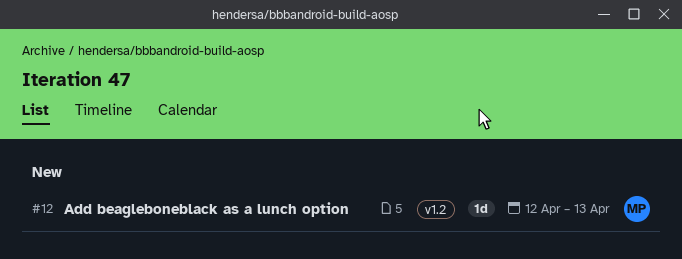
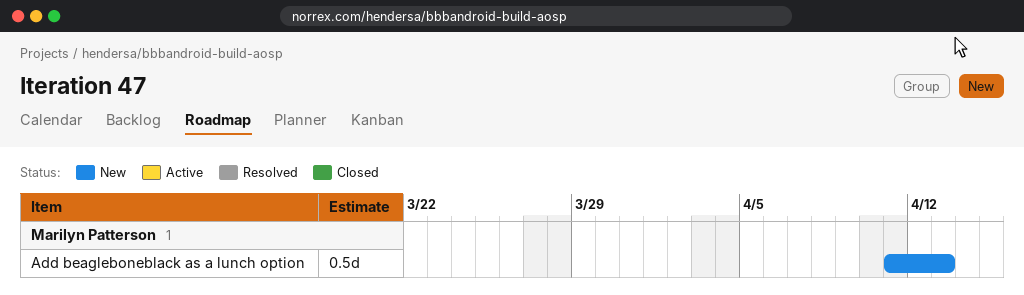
Add beagleboneblack as a lunch option, estimate: 1d -> 0.5d
Add beagleboneblack as a lunch option, start: Apr 12 -> Apr 11

